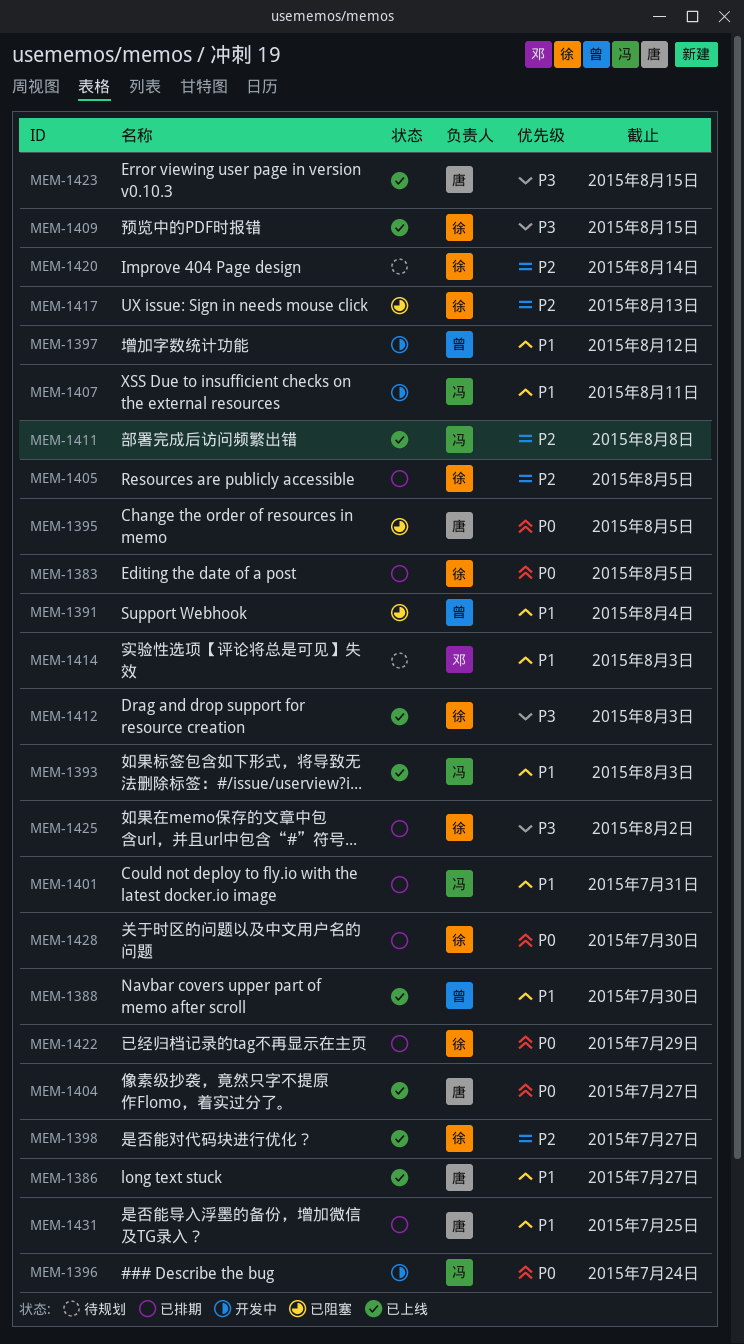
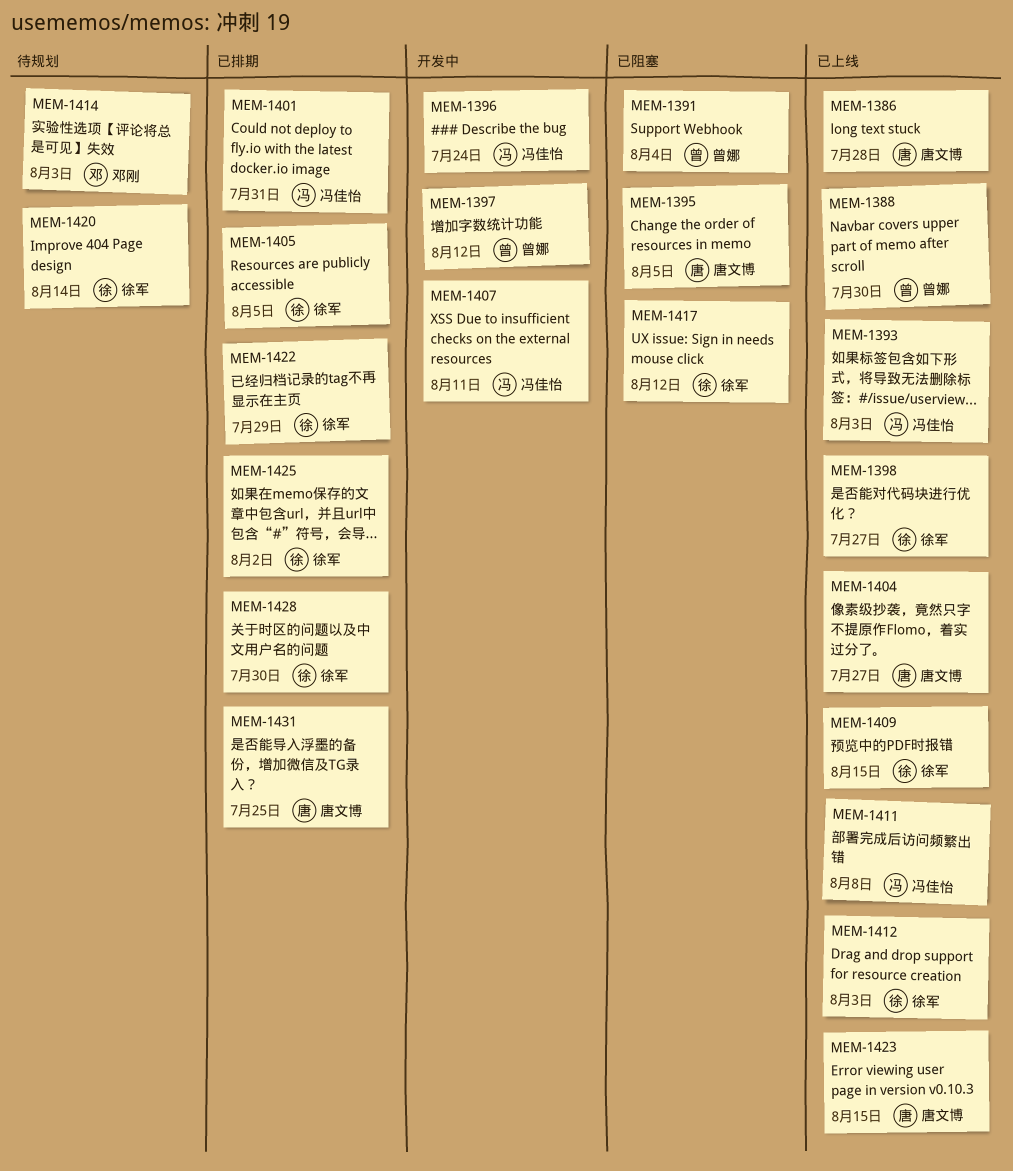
MEM-1383: present -> none
MEM-1386, due: Jul 27 -> Jul 28
MEM-1417, due: Aug 13 -> Aug 12

